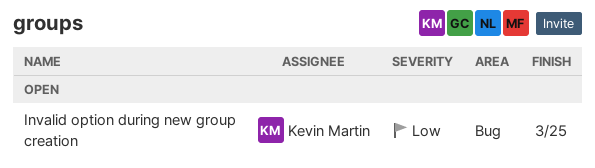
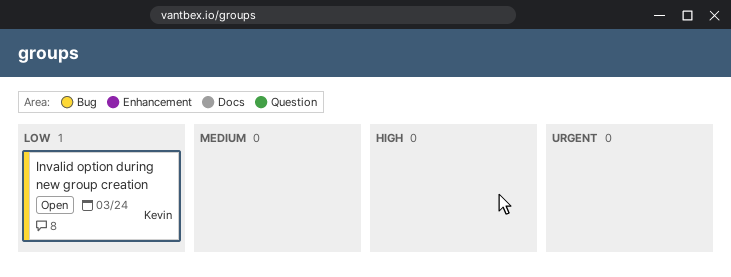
Invalid option during new group creation, due: Mar 25 -> Mar 24

